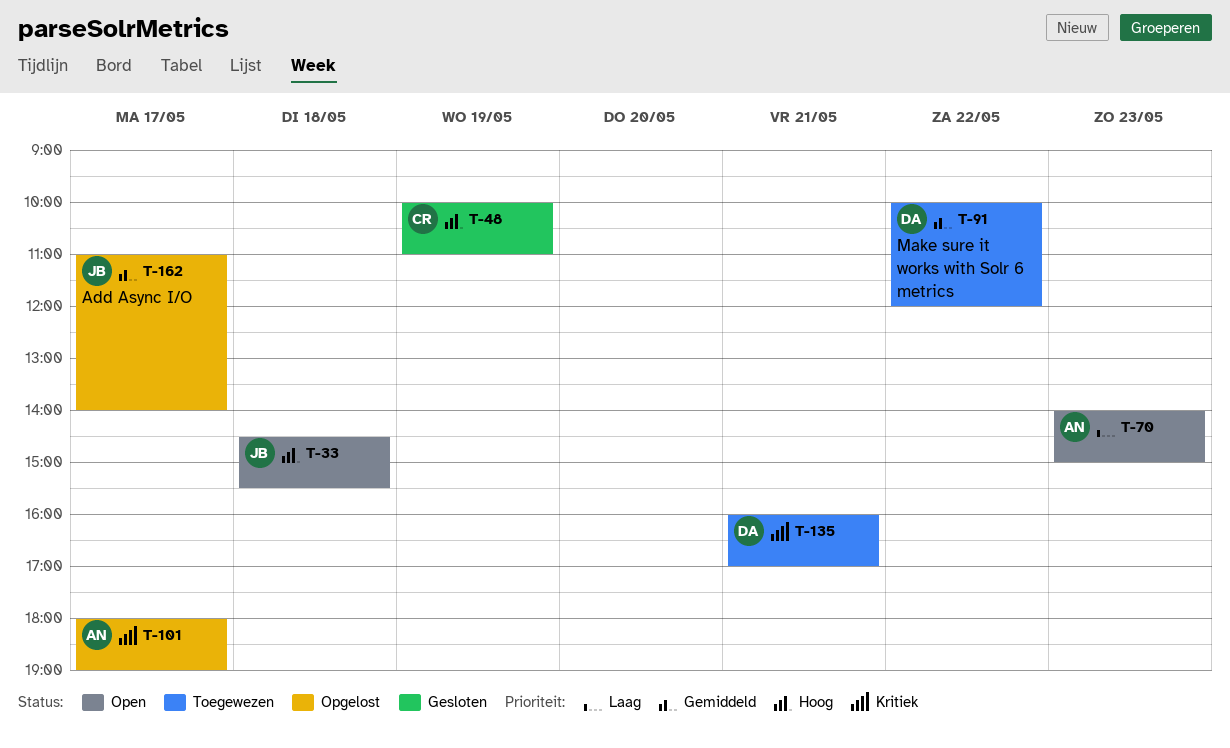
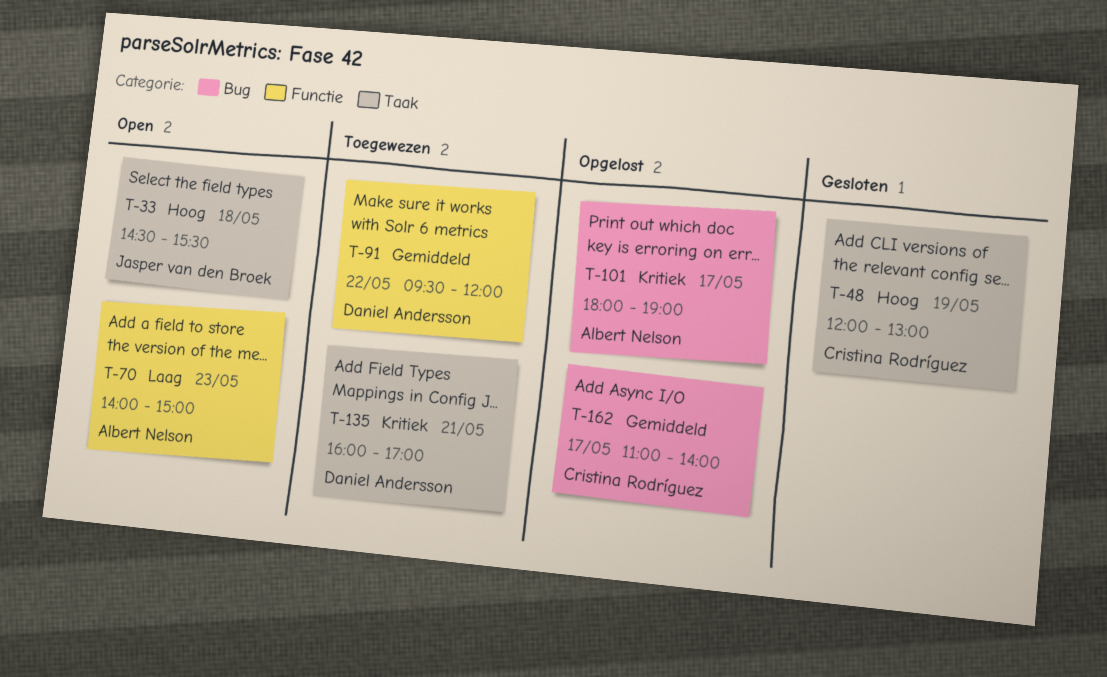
T-48, begins: 10:00 -> 12:00
T-48, ends: 11:00 -> 13:00
T-91, begins: 10:00 -> 09:30
T-162, owner: Jasper van den Broek -> Cristina Rodríguez

